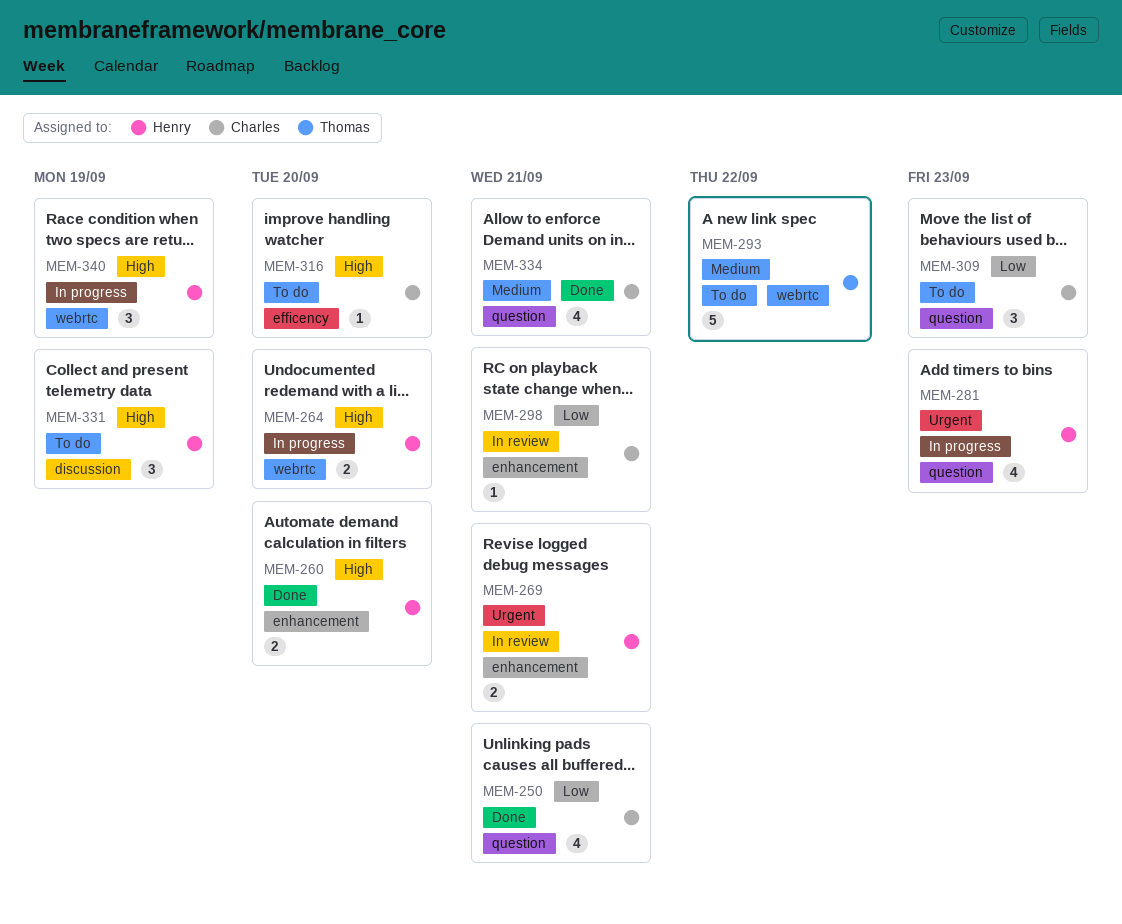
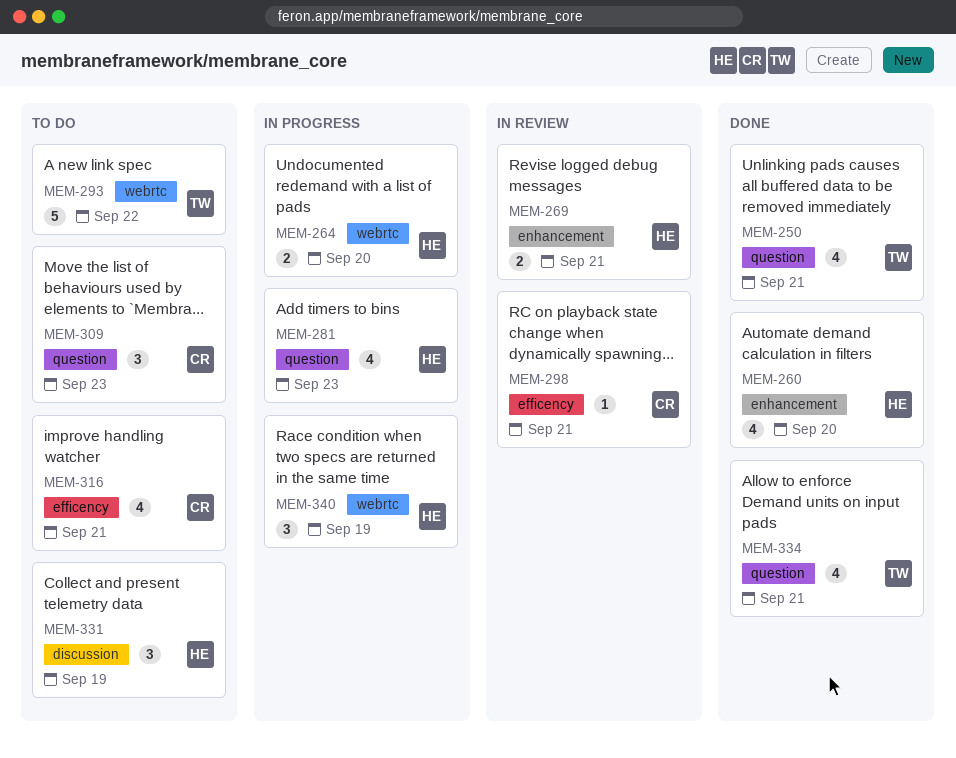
MEM-250, owner: Charles -> Thomas
MEM-260, estimate: 2 -> 4
MEM-298, label: enhancement -> efficency
MEM-316, estimate: 1 -> 4
MEM-316, due: Sep 20 -> Sep 21
MEM-334, owner: Charles -> Thomas

